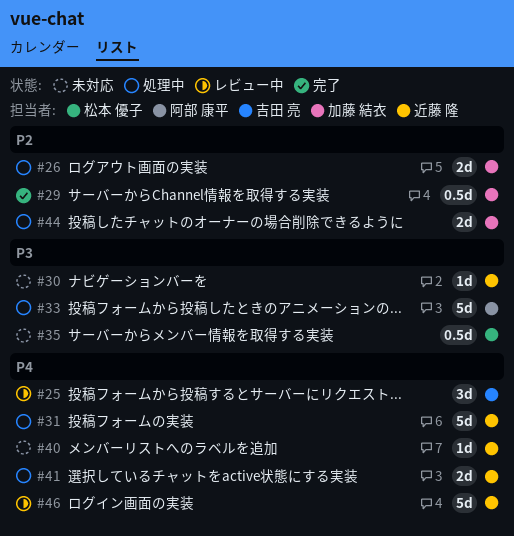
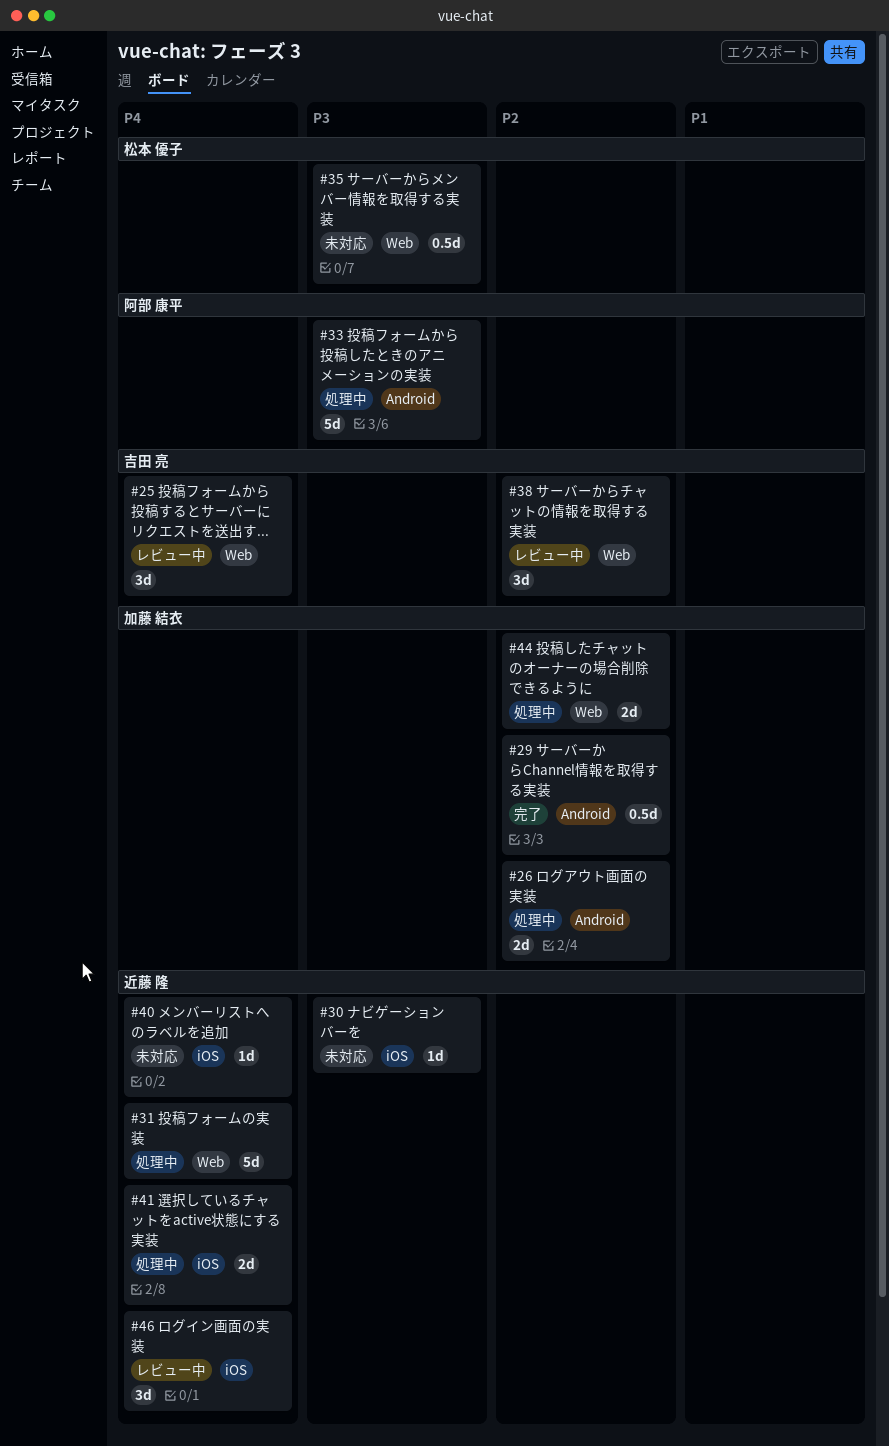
#38: none -> present
#46, estimate: 5d -> 3d

